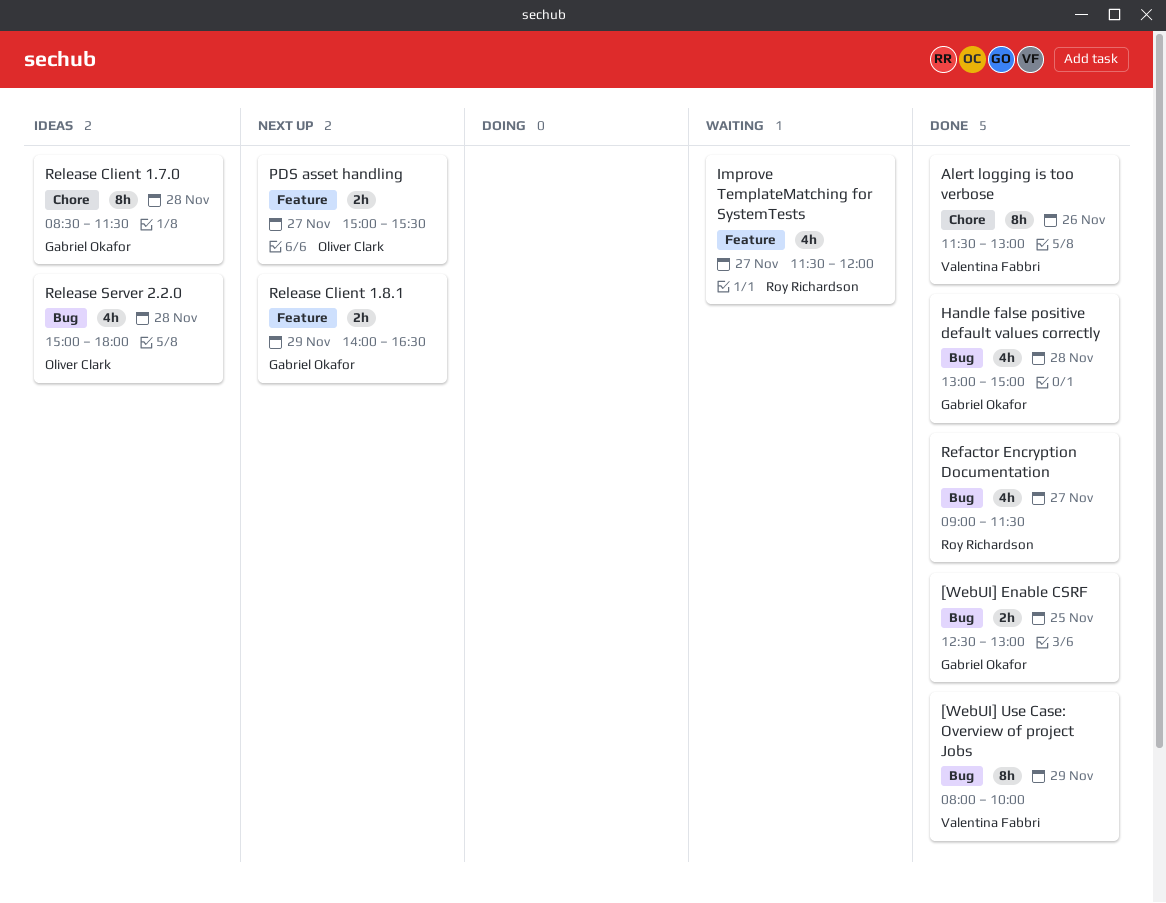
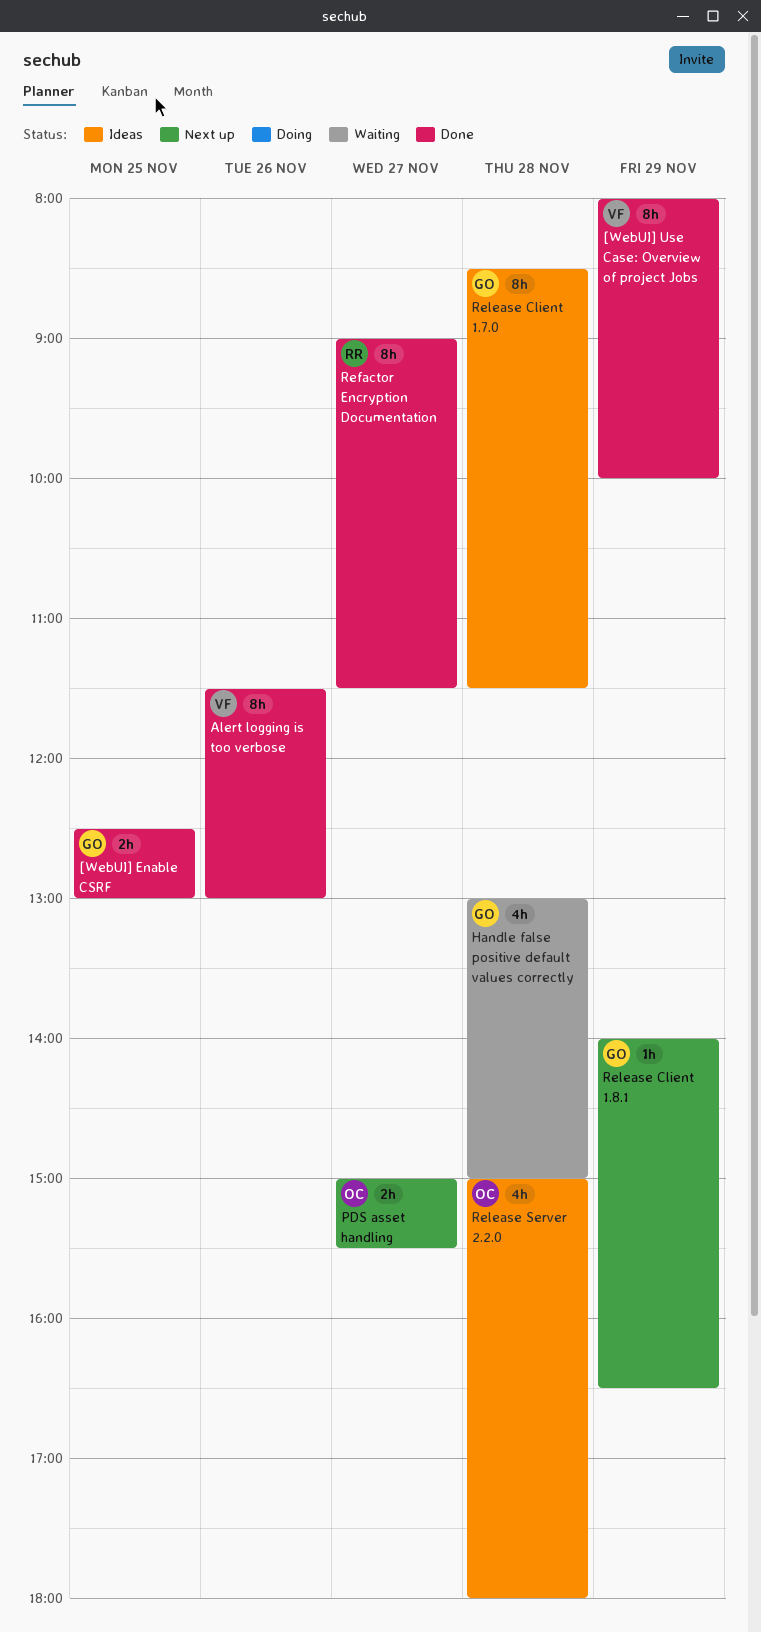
Handle false positive default values correctly, status: Done -> Waiting
Improve TemplateMatching for SystemTests: present -> none
Refactor Encryption Documentation, estimate: 4h -> 8h
Release Client 1.8.1, estimate: 2h -> 1h

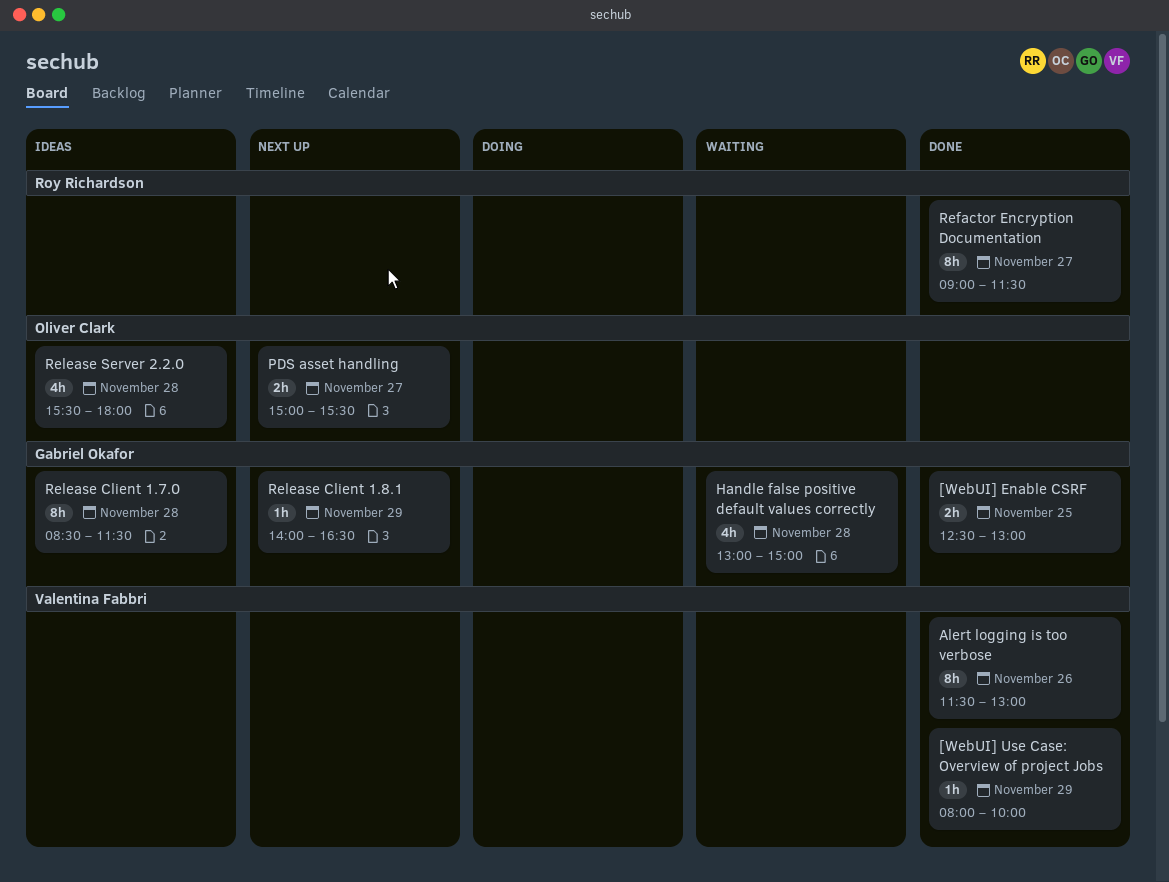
[WebUI] Use Case: Overview of project Jobs, estimate: 8h -> 1h
Release Server 2.2.0, begins: 15:00 -> 15:30

